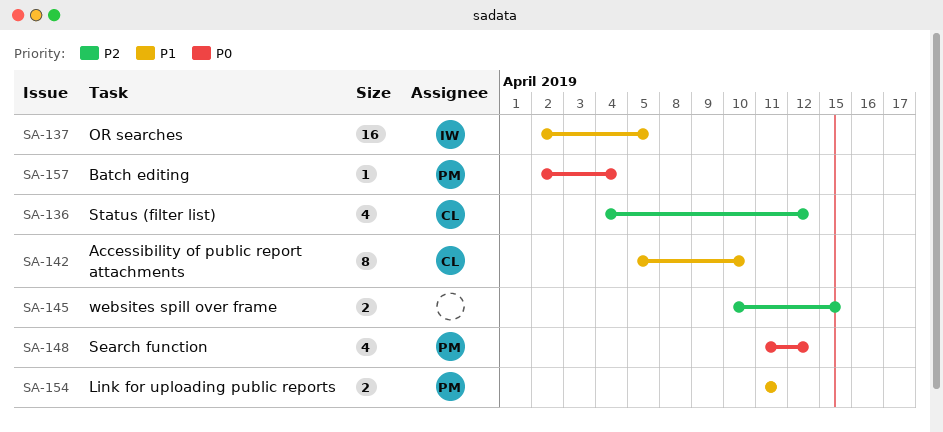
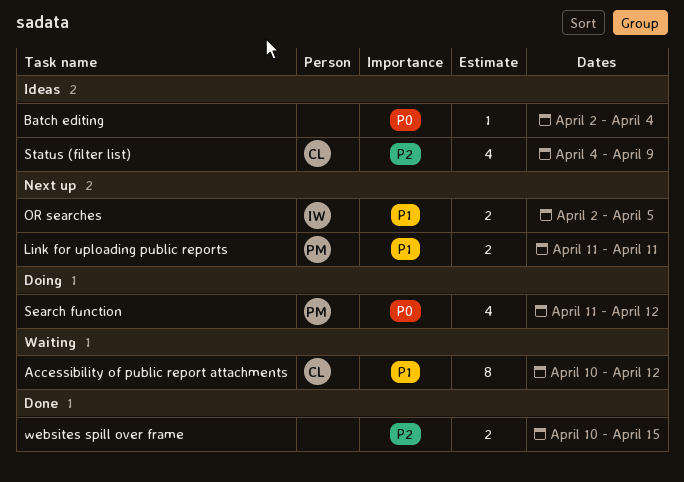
Accessibility of public report attachments, start: Apr 5 -> Apr 10
Accessibility of public report attachments, due: Apr 10 -> Apr 12
Batch editing, owner: PM -> none
OR searches, estimate: 16 -> 2
Status (filter list), due: Apr 12 -> Apr 9

